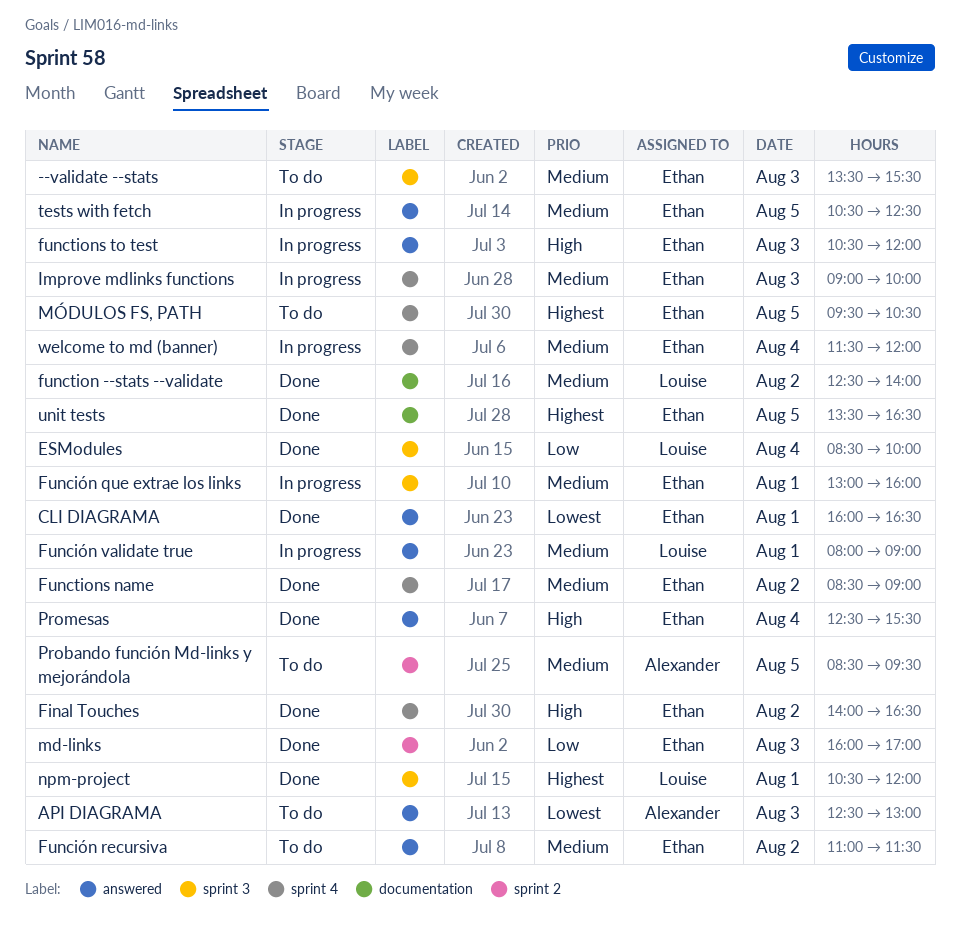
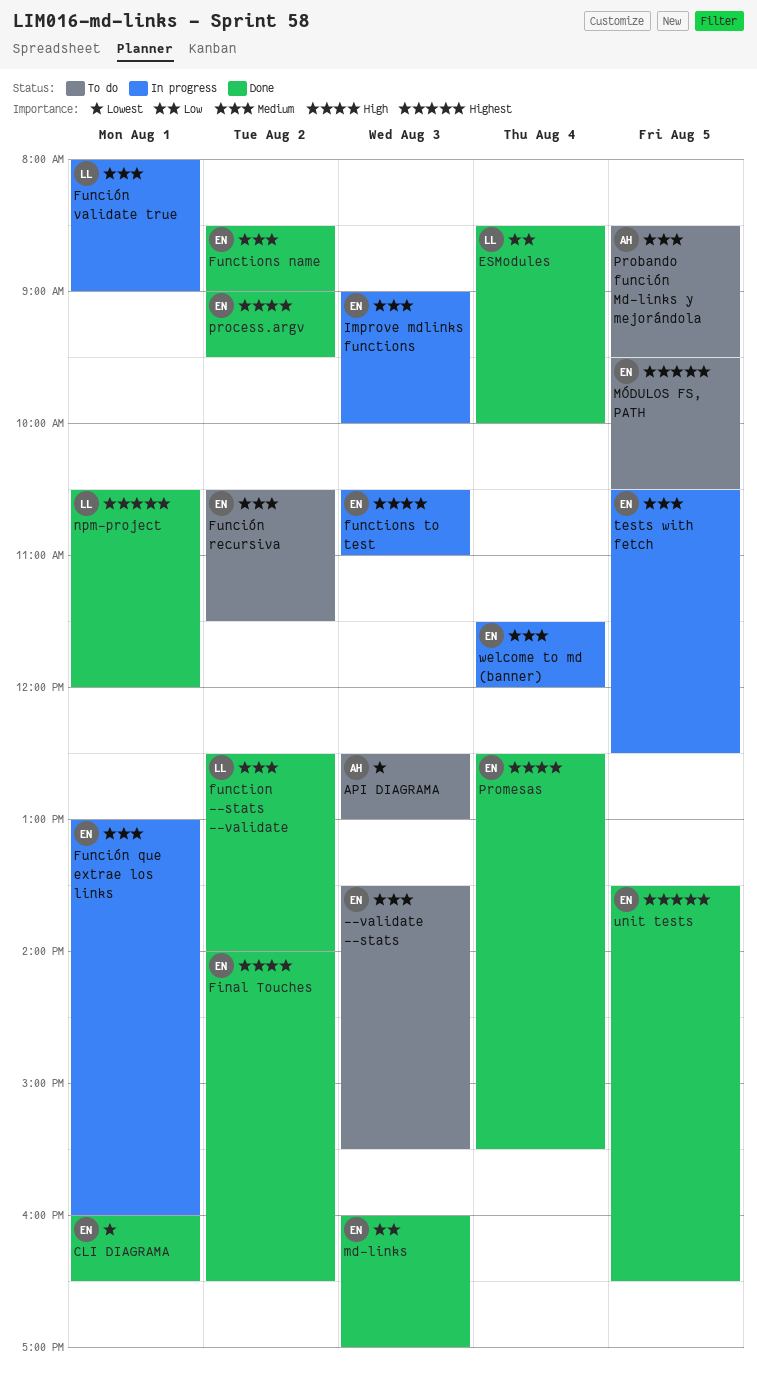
Función recursiva, begins: 11:00 -> 10:30
functions to test, ends: 12:00 -> 11:00
process.argv: none -> present

